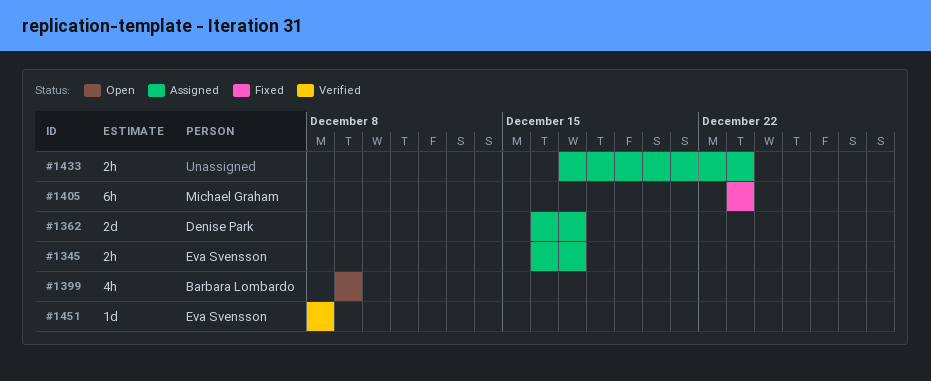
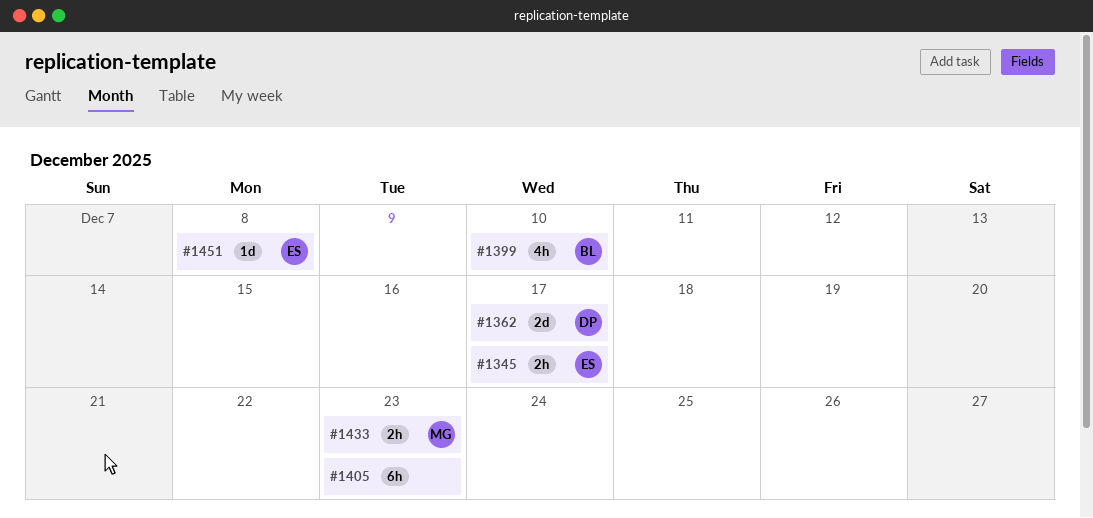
#1399, due: Dec 9 -> Dec 10
#1405, owner: Michael Graham -> none
#1433, owner: none -> Michael Graham

